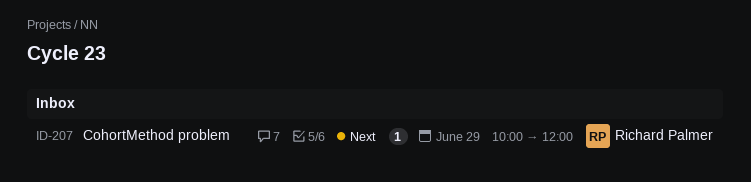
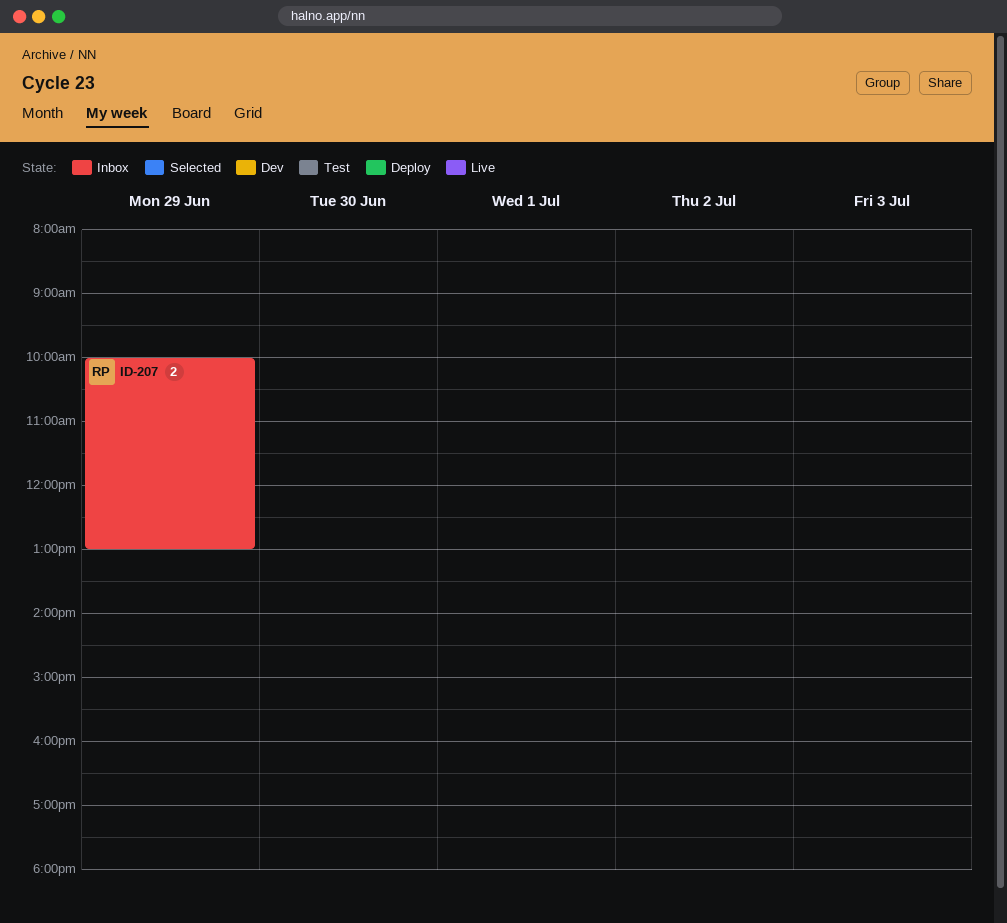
ID-207, estimate: 1 -> 2
ID-207, ends: 12:00 -> 13:00

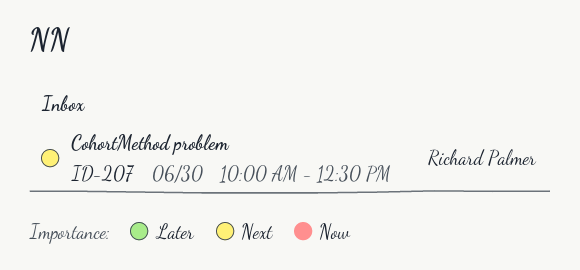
ID-207, day: Jun 29 -> Jun 30
ID-207, ends: 13:00 -> 12:30

